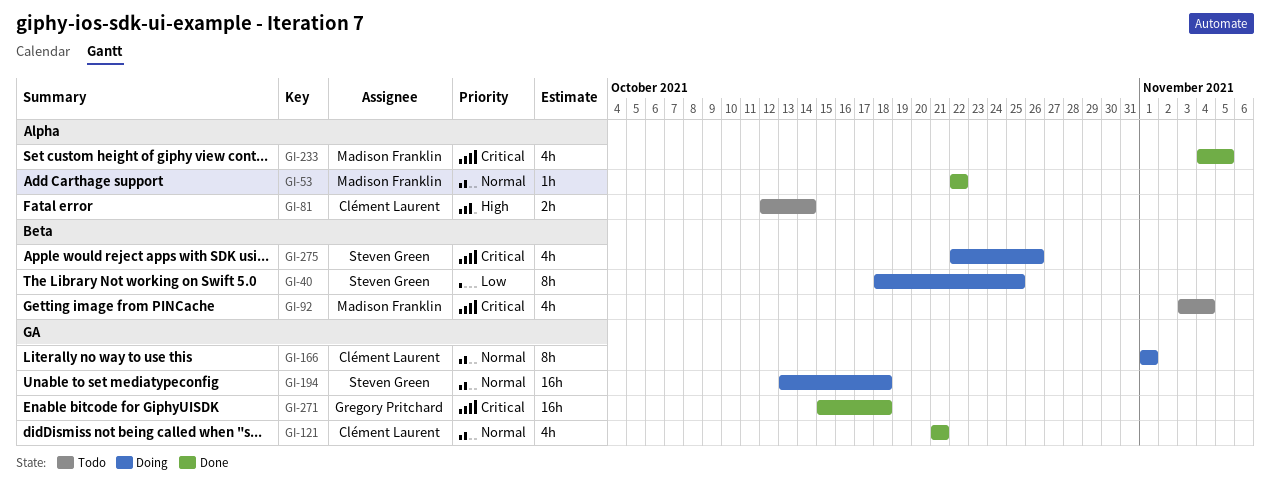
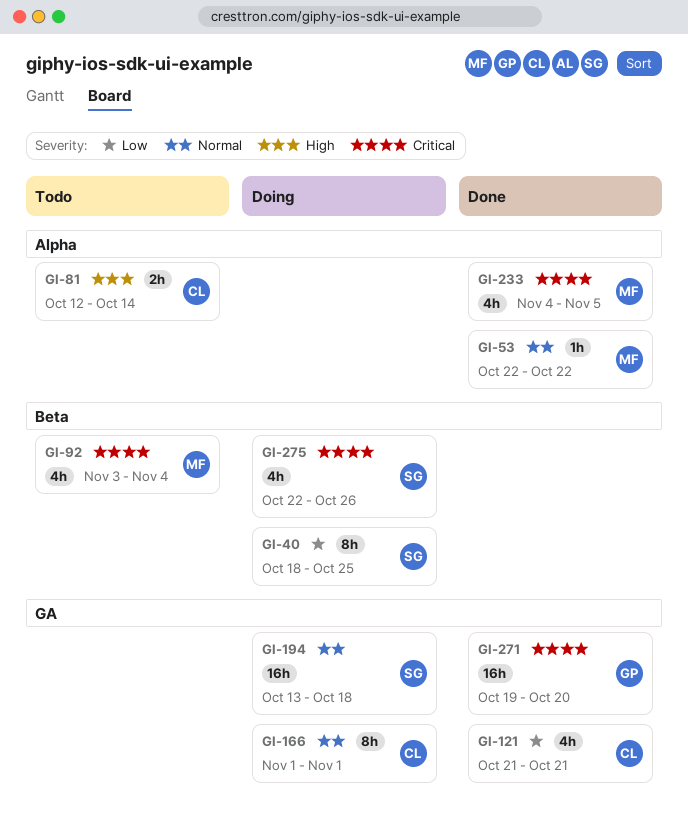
GI-121, priority: Normal -> Low
GI-271, start: Oct 15 -> Oct 19
GI-271, due: Oct 18 -> Oct 20

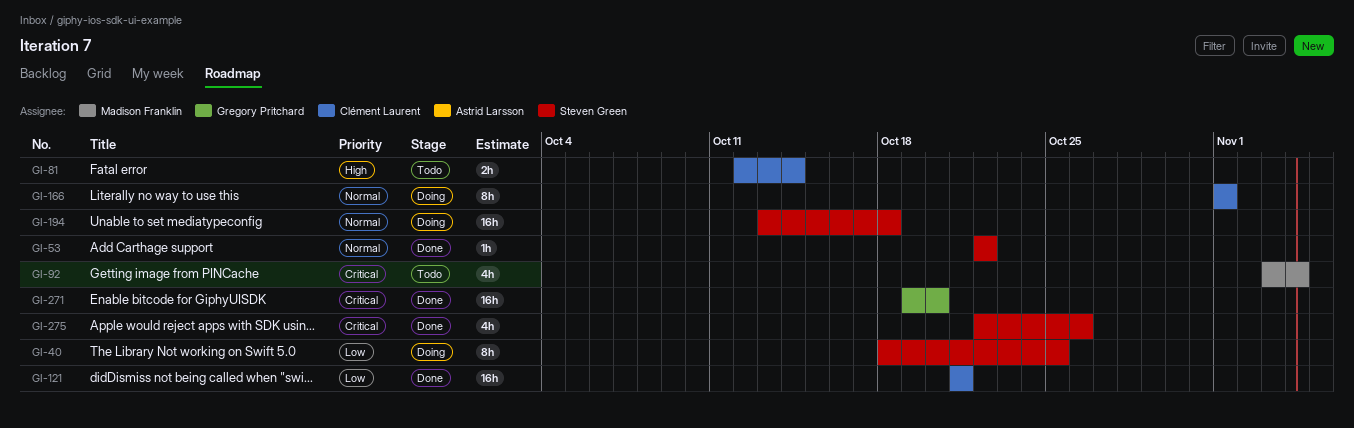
GI-53, owner: Madison Franklin -> Steven Green
GI-121, estimate: 4h -> 16h
GI-233: present -> none
GI-275, status: Doing -> Done

